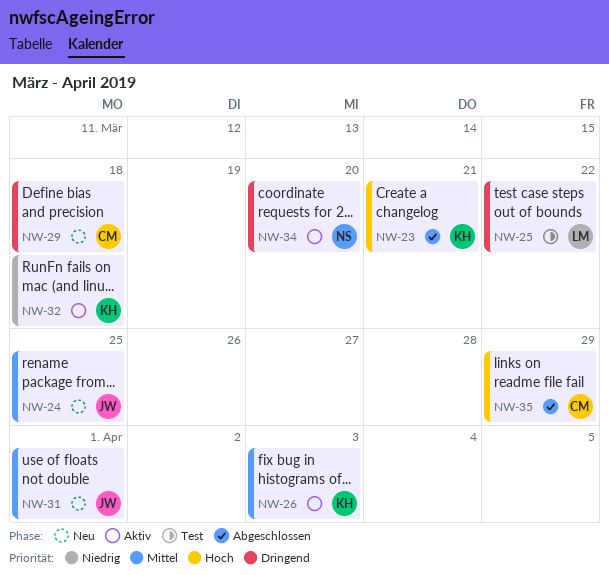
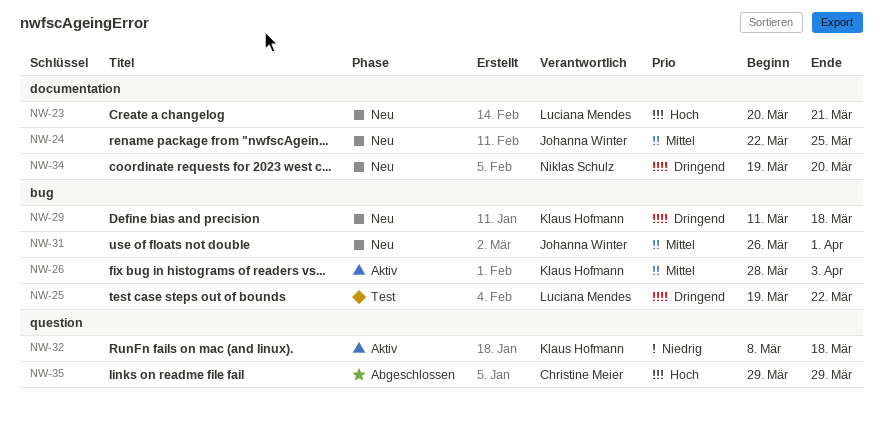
NW-23, status: Abgeschlossen -> Neu
NW-23, owner: Klaus Hofmann -> Luciana Mendes
NW-29, owner: Christine Meier -> Klaus Hofmann
NW-34, status: Aktiv -> Neu

